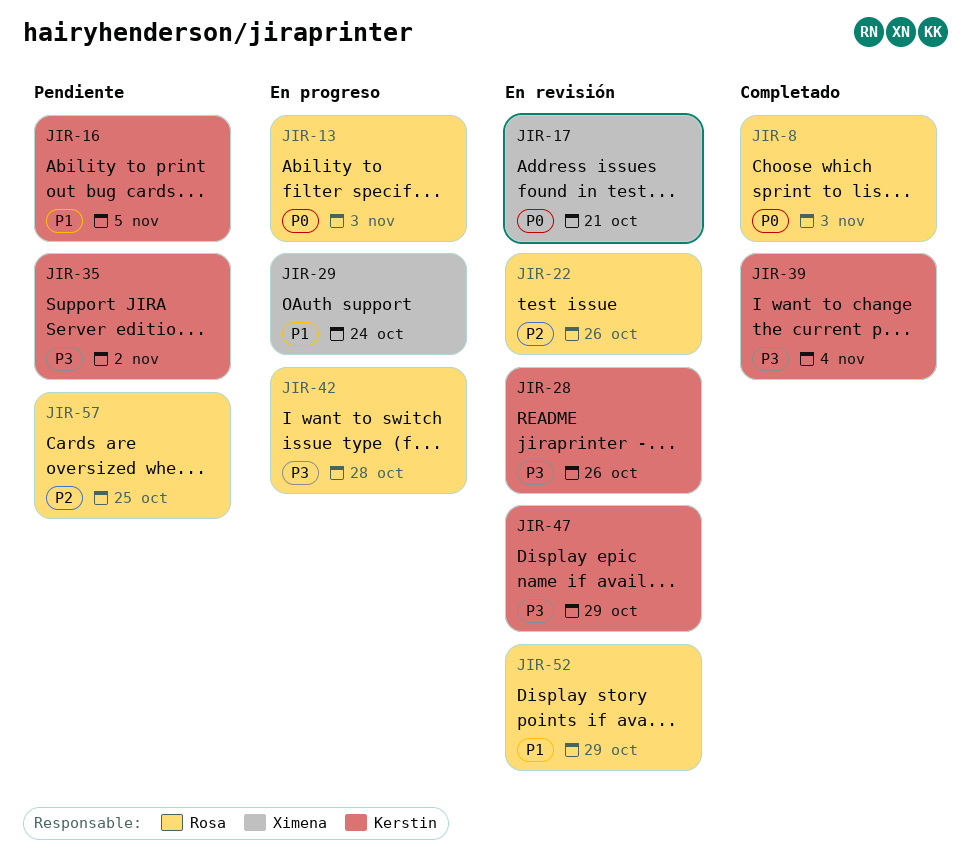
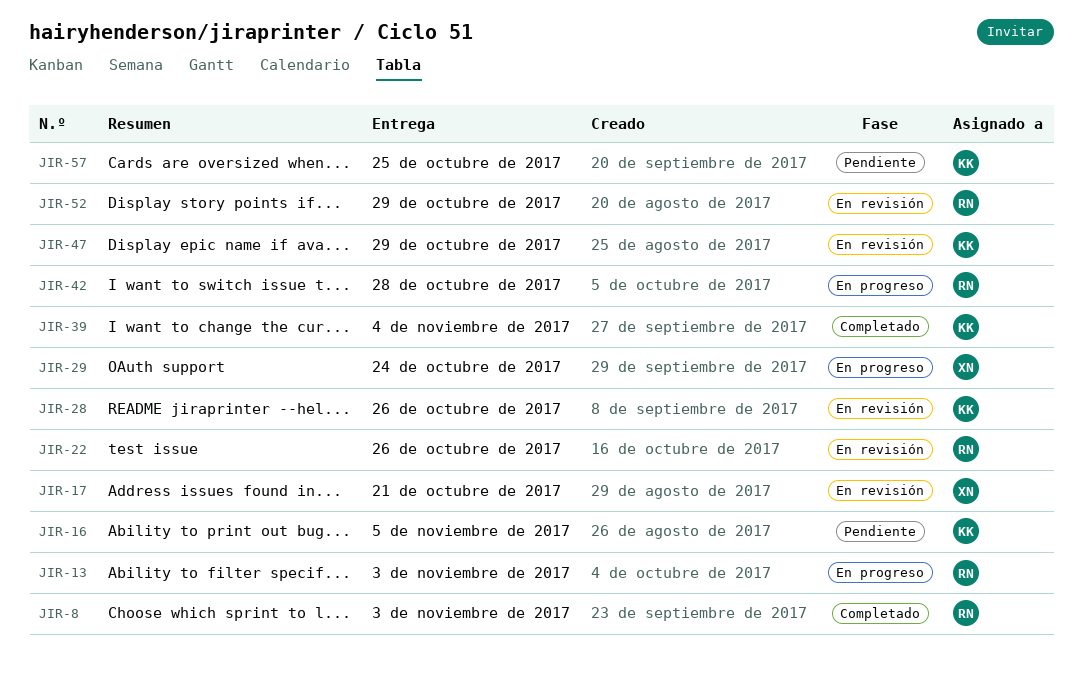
JIR-35: present -> none
JIR-57, owner: Rosa -> Kerstin

